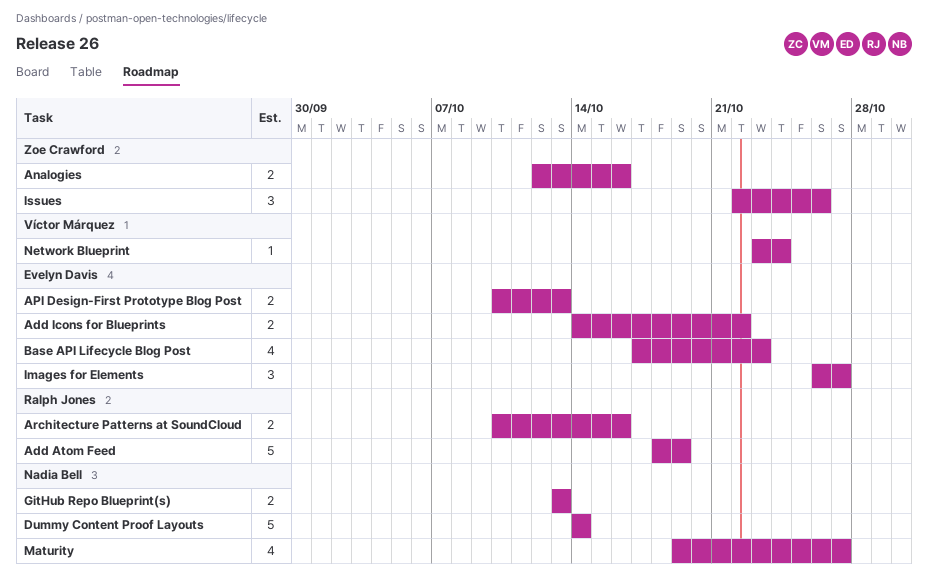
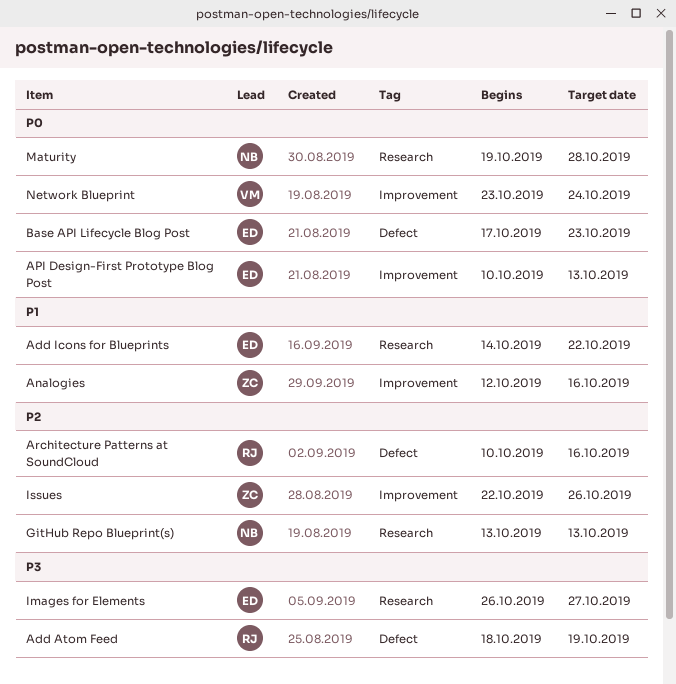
Dummy Content Proof Layouts: present -> none
Maturity, due: Oct 27 -> Oct 28

